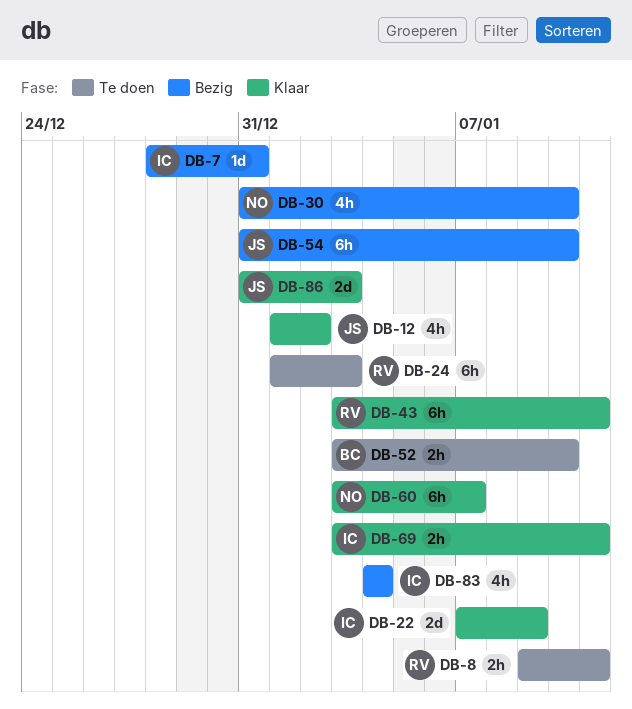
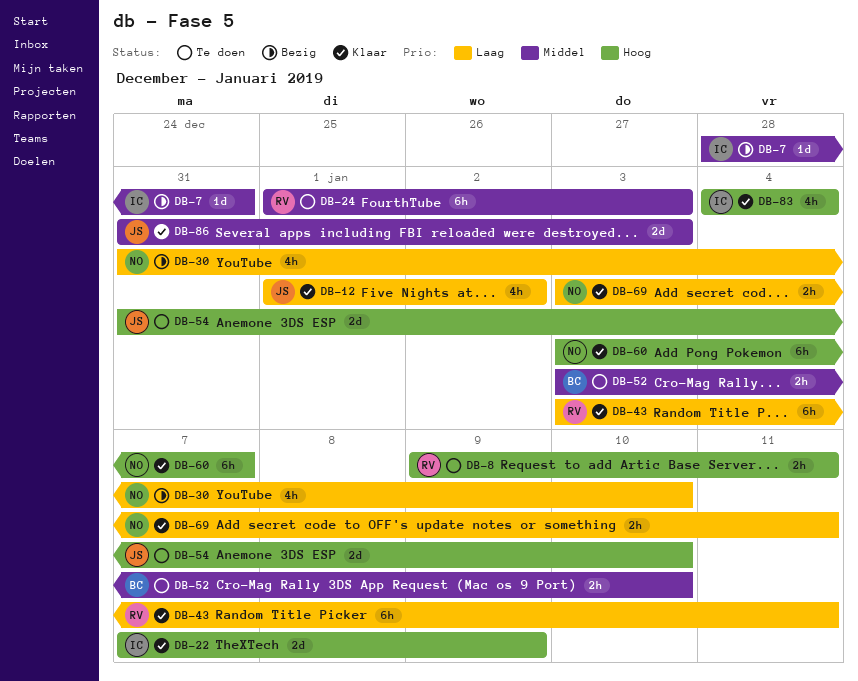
DB-54, status: Bezig -> Te doen
DB-54, estimate: 6h -> 2d
DB-69, owner: IC -> NO
DB-83, status: Bezig -> Klaar

